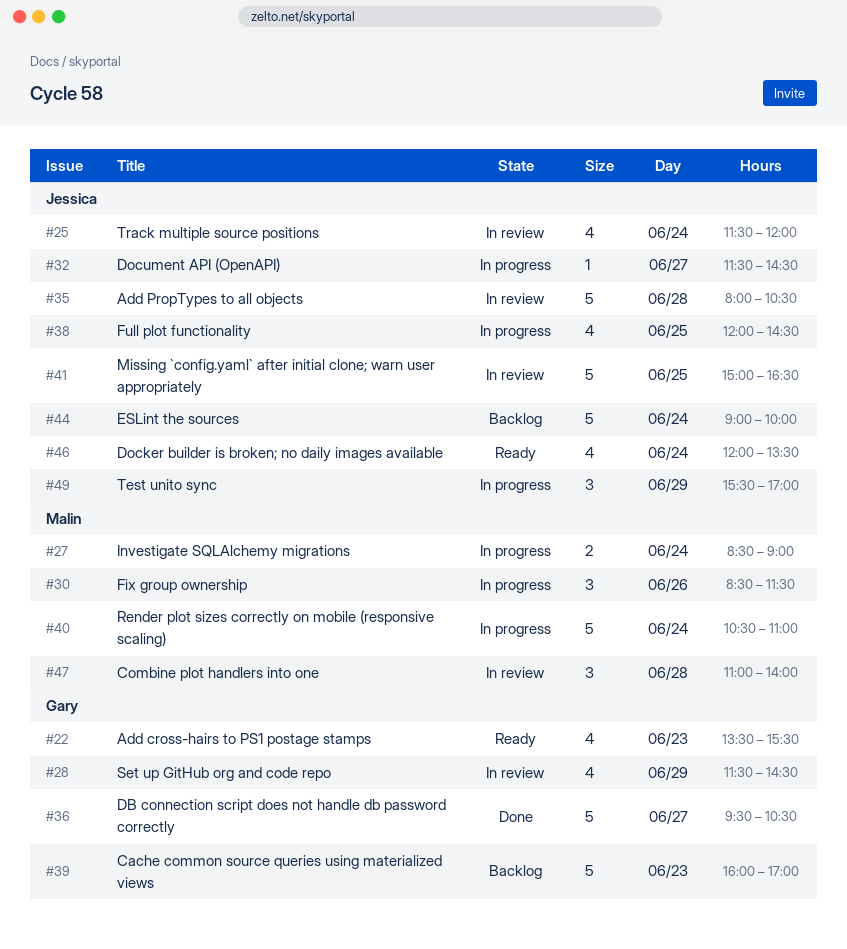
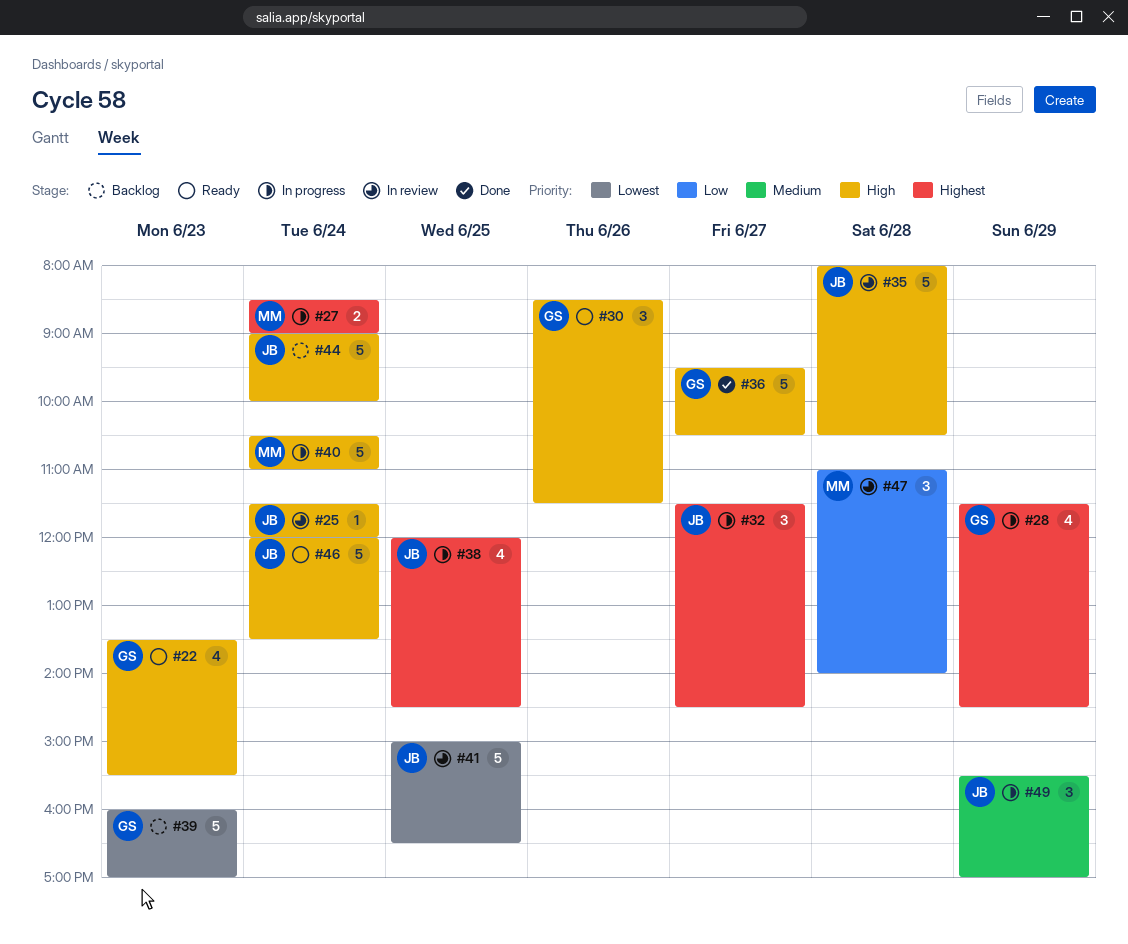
#25, estimate: 4 -> 1
#28, status: In review -> In progress
#30, status: In progress -> Ready
#30, owner: Malin -> Gary
#32, estimate: 1 -> 3
#46, estimate: 4 -> 5

